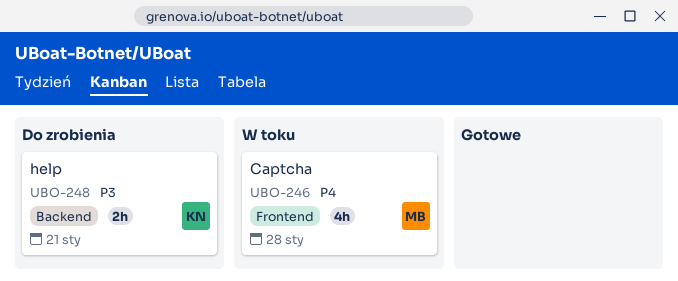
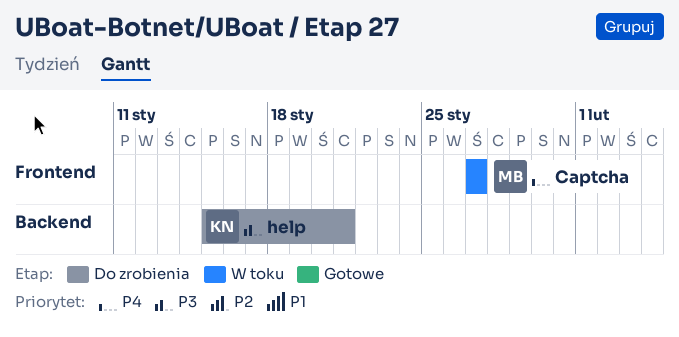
Captcha, due: Jan 28 -> Jan 27

